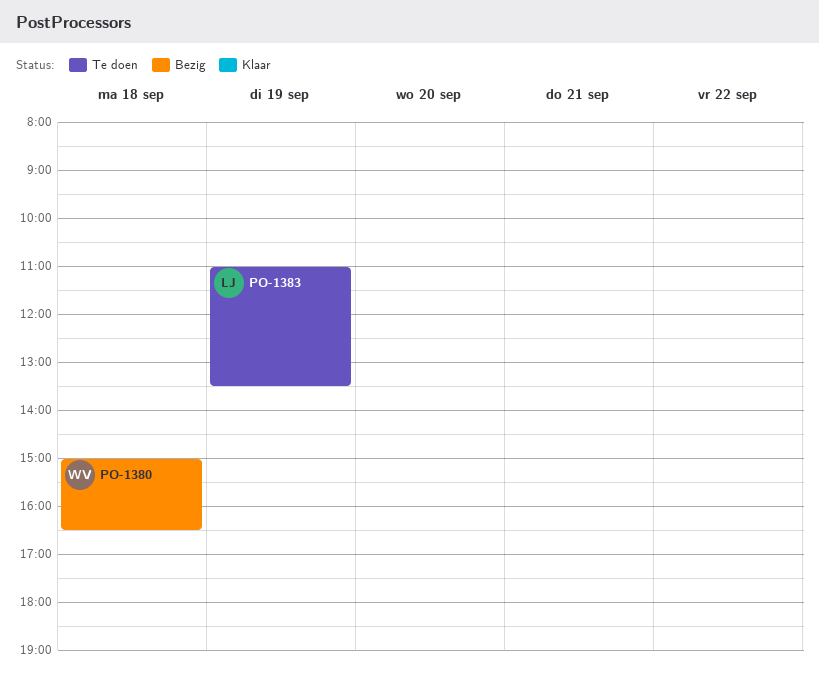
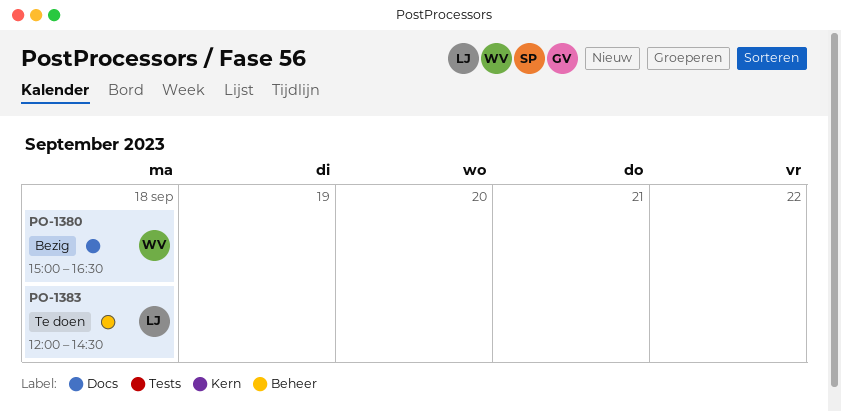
PO-1383, day: Sep 19 -> Sep 18
PO-1383, begins: 11:00 -> 12:00
PO-1383, ends: 13:30 -> 14:30

